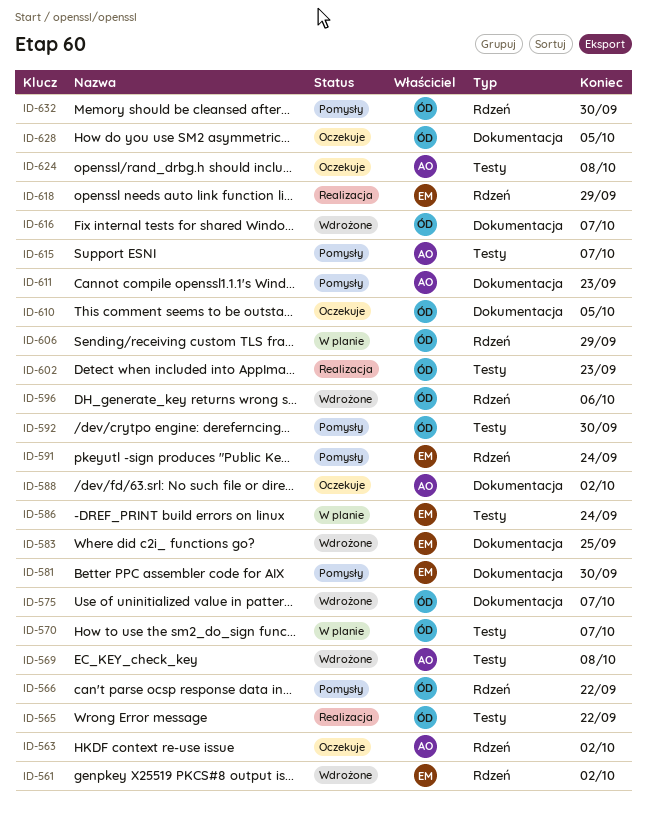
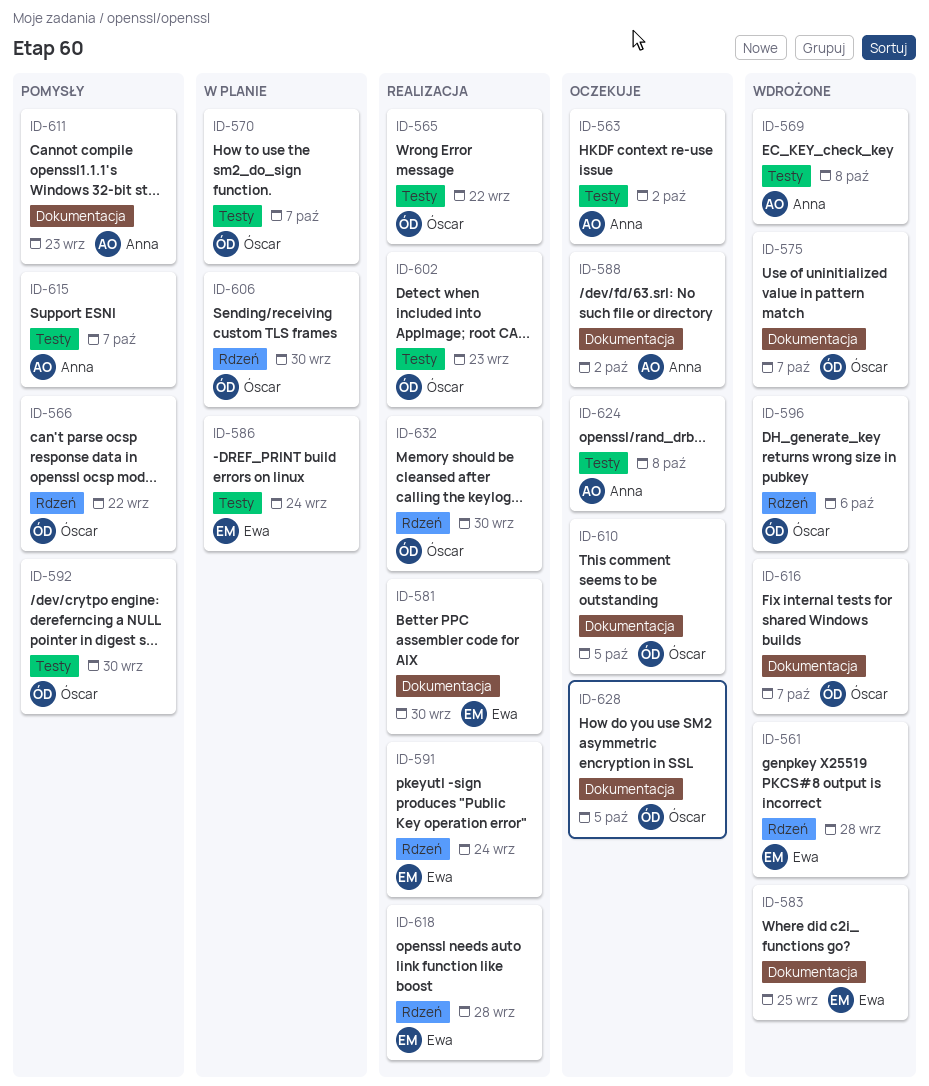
ID-561, due: Oct 2 -> Sep 28
ID-563, label: Rdzeń -> Testy
ID-581, status: Pomysły -> Realizacja
ID-591, status: Pomysły -> Realizacja
ID-606, due: Sep 29 -> Sep 30
ID-618, due: Sep 29 -> Sep 28
ID-632, status: Pomysły -> Realizacja

